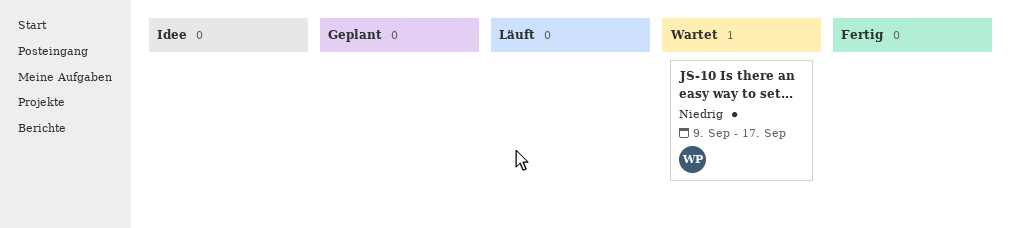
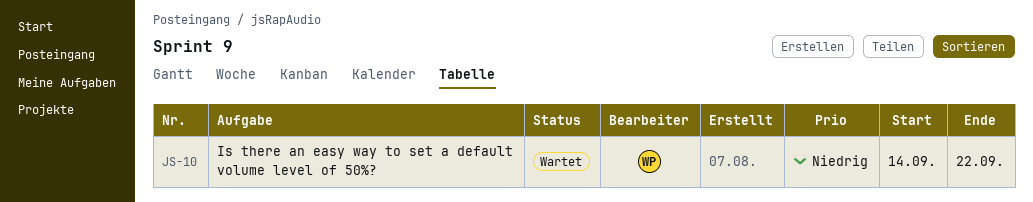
JS-10, start: Sep 9 -> Sep 14
JS-10, due: Sep 17 -> Sep 22

